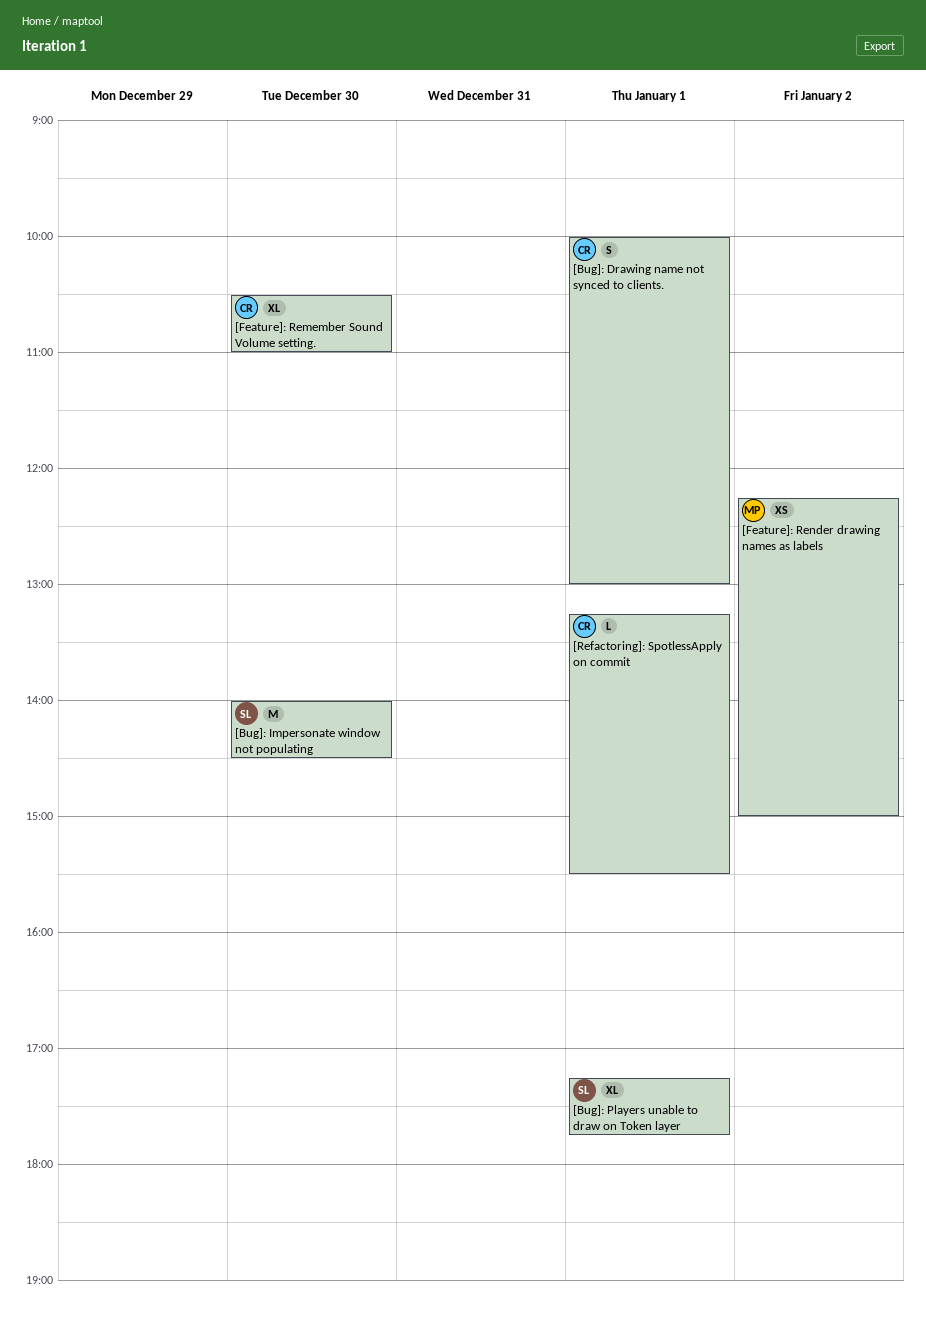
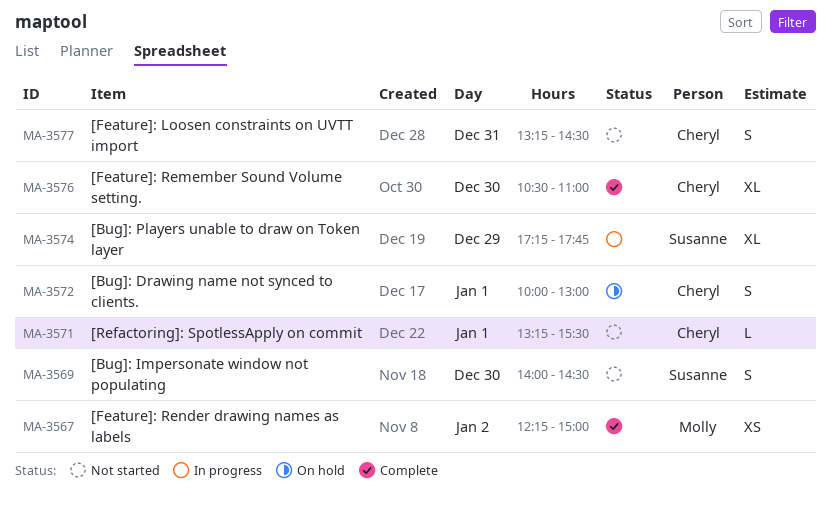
[Bug]: Impersonate window not populating, estimate: M -> S
[Bug]: Players unable to draw on Token layer, day: Jan 1 -> Dec 29
[Feature]: Loosen constraints on UVTT import: none -> present

